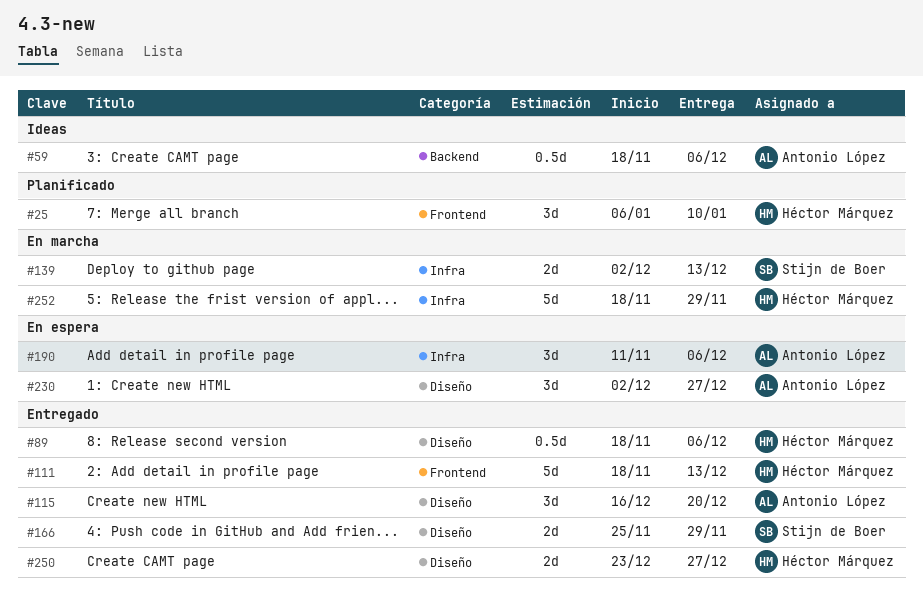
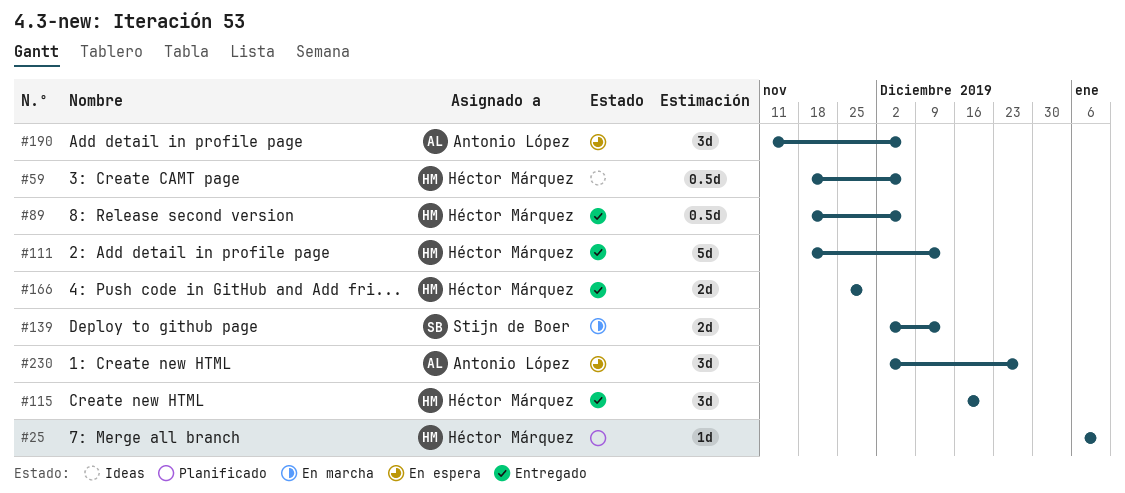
#25, estimate: 3d -> 1d
#59, owner: Antonio López -> Héctor Márquez
#115, owner: Antonio López -> Héctor Márquez
#166, owner: Stijn de Boer -> Héctor Márquez
#250: present -> none
#252: present -> none

